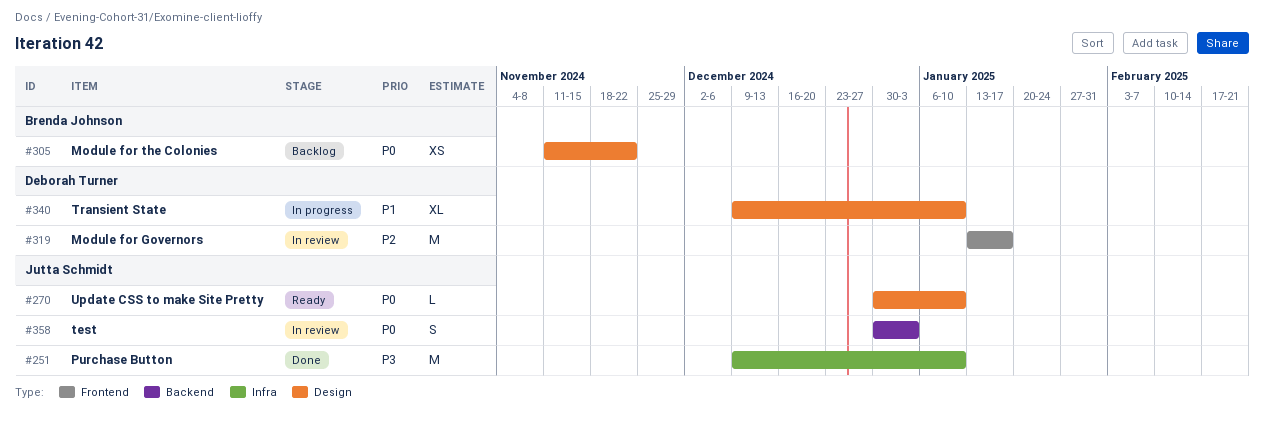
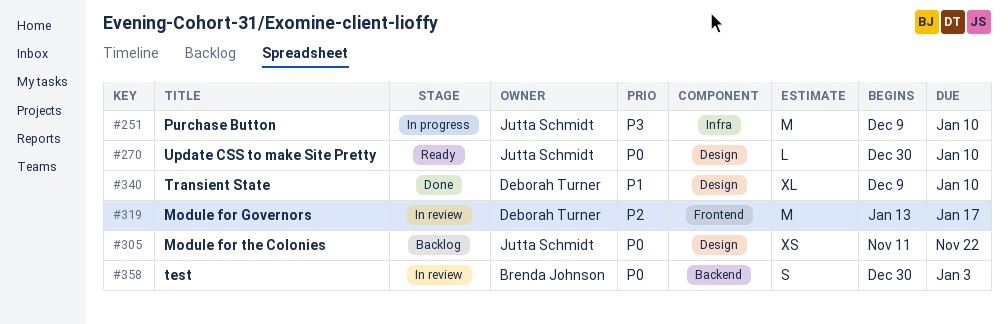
#251, status: Done -> In progress
#305, owner: Brenda Johnson -> Jutta Schmidt
#340, status: In progress -> Done
#358, owner: Jutta Schmidt -> Brenda Johnson

